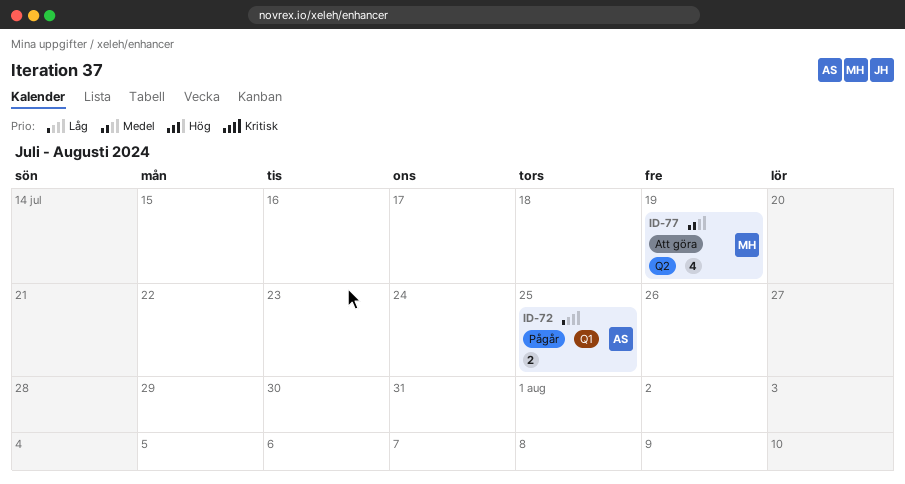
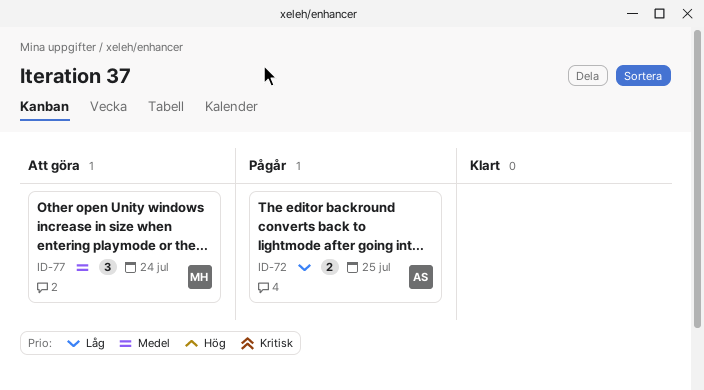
ID-77, estimate: 4 -> 3
ID-77, due: Jul 19 -> Jul 24

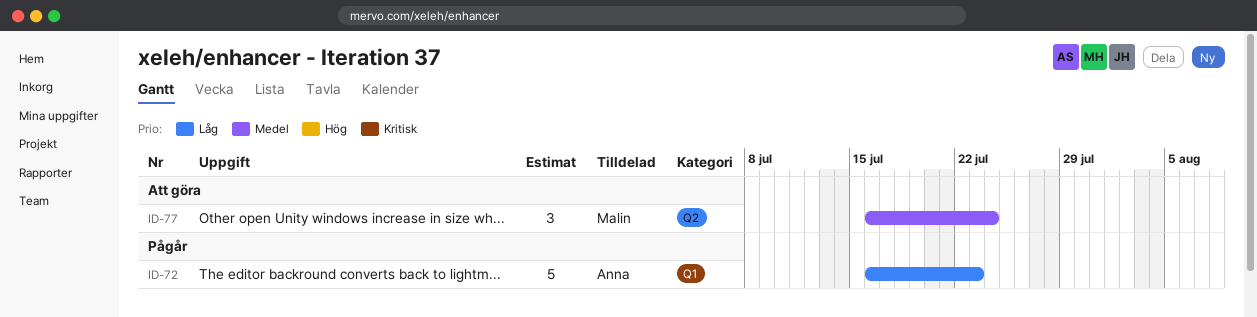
ID-72, estimate: 2 -> 5
ID-72, due: Jul 25 -> Jul 23

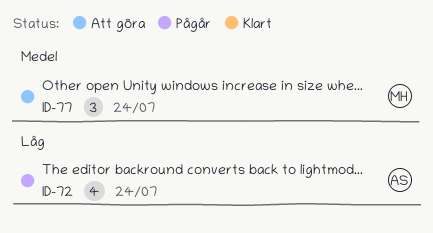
ID-72, estimate: 5 -> 4
ID-72, due: Jul 23 -> Jul 24

